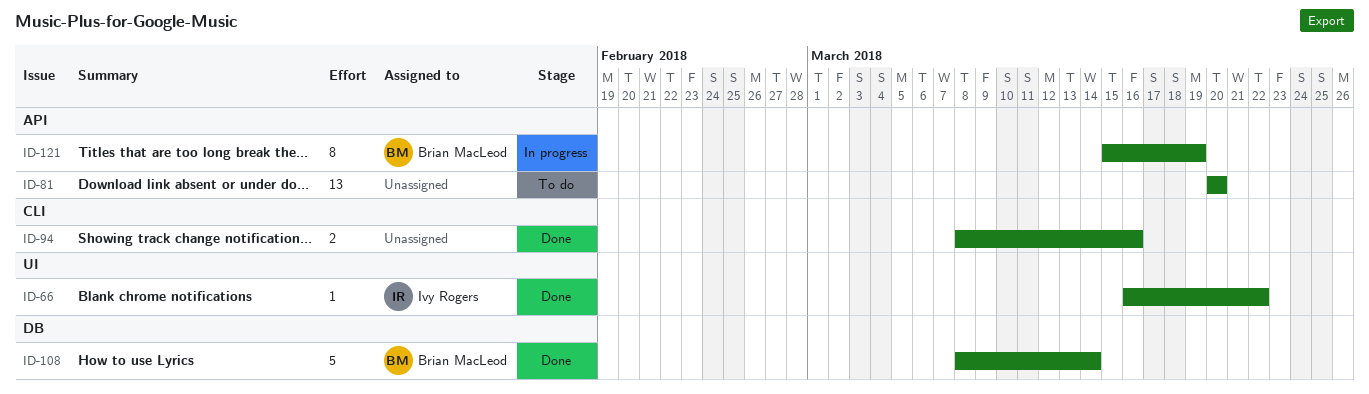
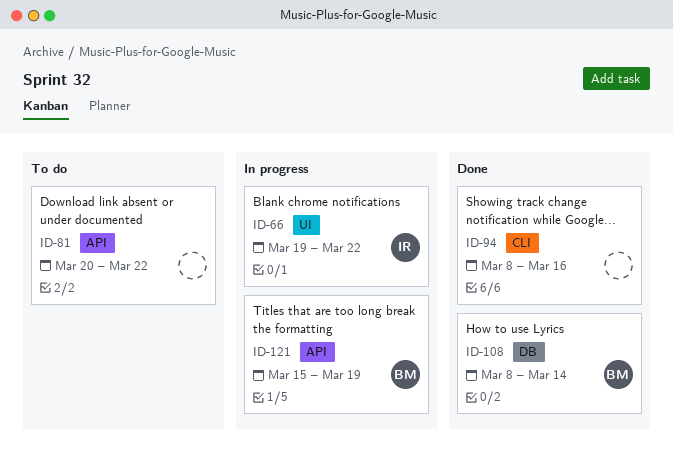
ID-66, status: Done -> In progress
ID-66, start: Mar 16 -> Mar 19
ID-81, due: Mar 20 -> Mar 22

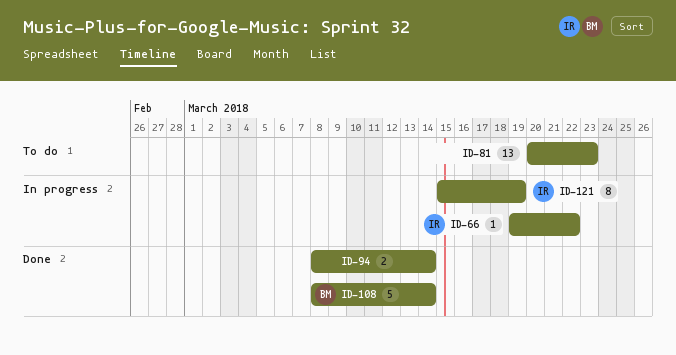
ID-81, due: Mar 22 -> Mar 23
ID-94, due: Mar 16 -> Mar 14
ID-121, owner: BM -> IR

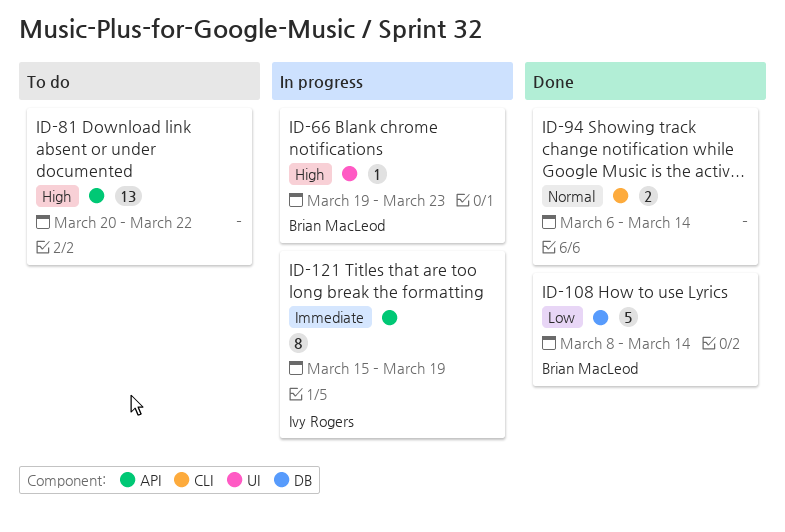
ID-66, owner: Ivy Rogers -> Brian MacLeod
ID-66, due: Mar 22 -> Mar 23
ID-81, due: Mar 23 -> Mar 22
ID-94, start: Mar 8 -> Mar 6

